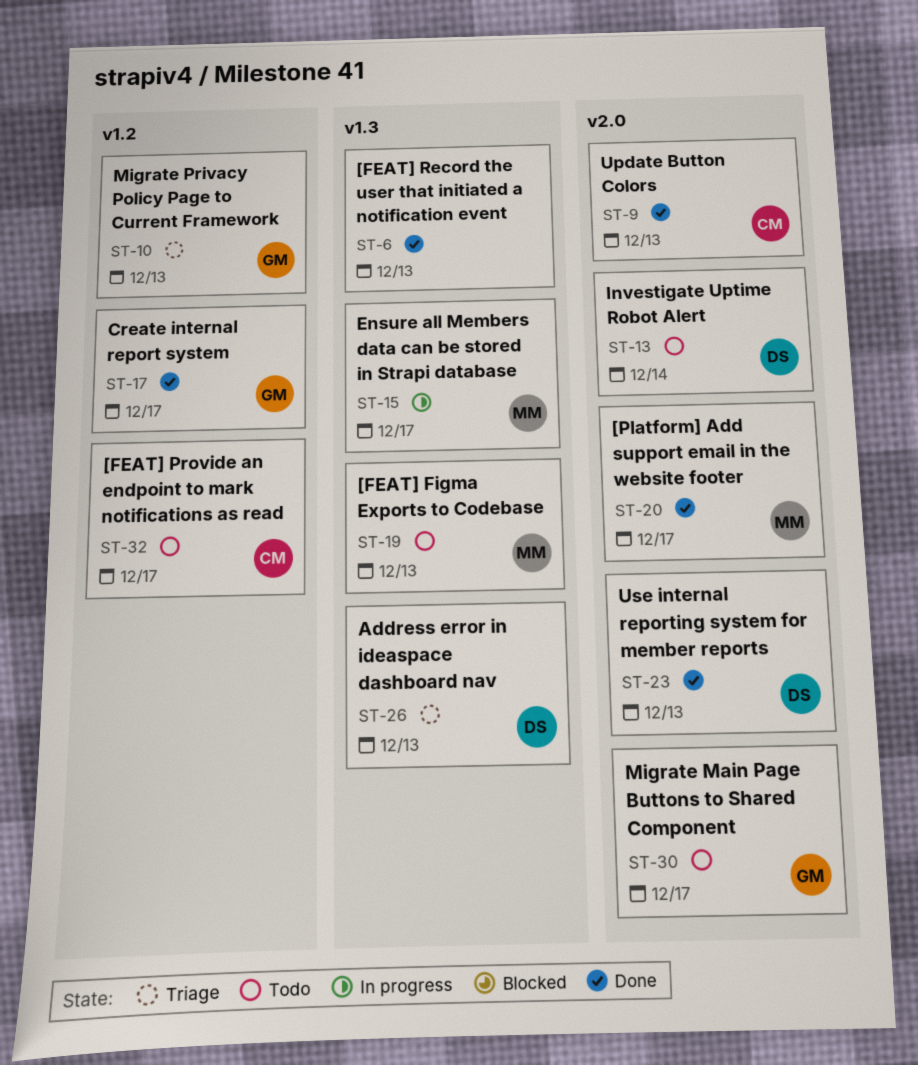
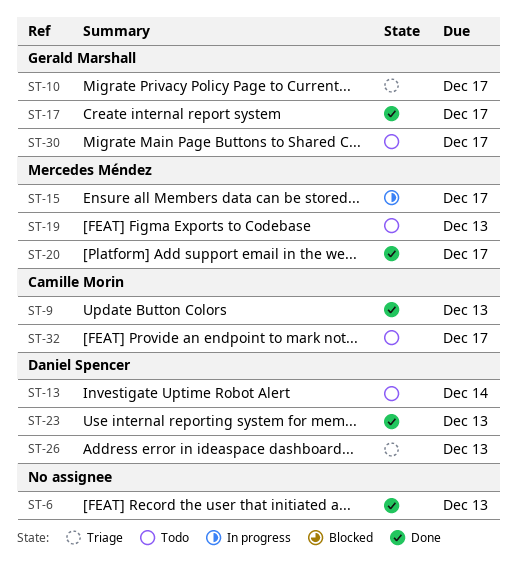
ST-10, due: Dec 13 -> Dec 17

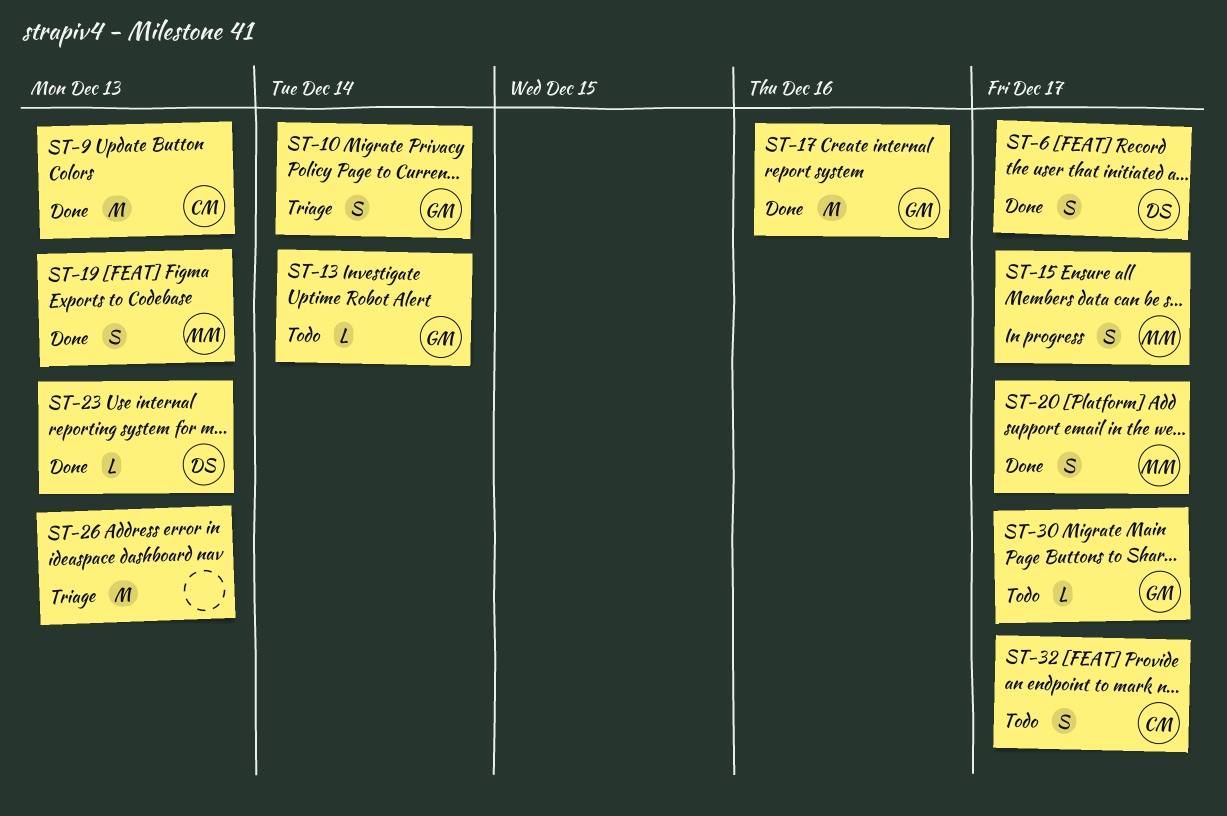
ST-6, owner: none -> Daniel Spencer
ST-6, due: Dec 13 -> Dec 17
ST-10, due: Dec 17 -> Dec 14
ST-13, owner: Daniel Spencer -> Gerald Marshall
ST-17, due: Dec 17 -> Dec 16
ST-19, status: Todo -> Done
ST-26, owner: Daniel Spencer -> none

